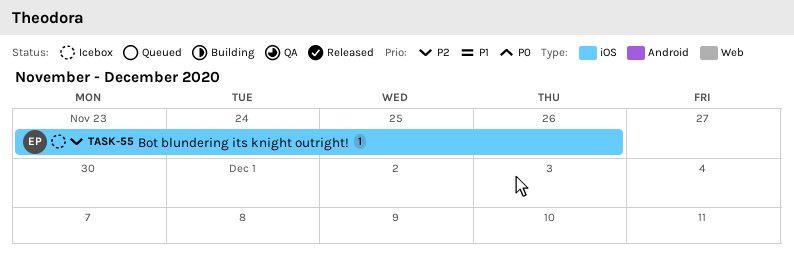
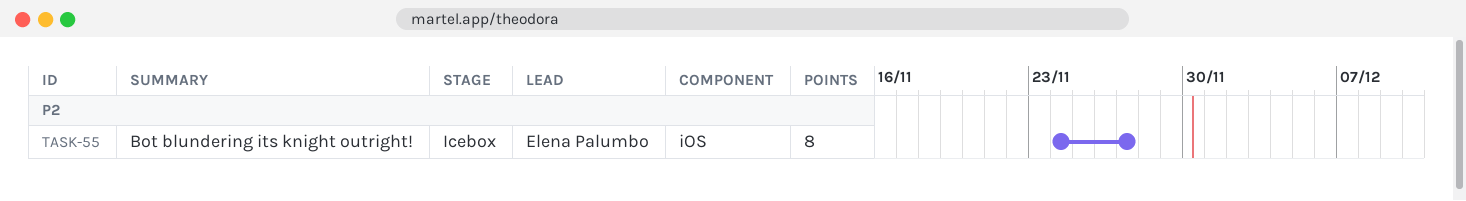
TASK-55, estimate: 1 -> 8
TASK-55, start: Nov 23 -> Nov 24
TASK-55, due: Nov 26 -> Nov 27

